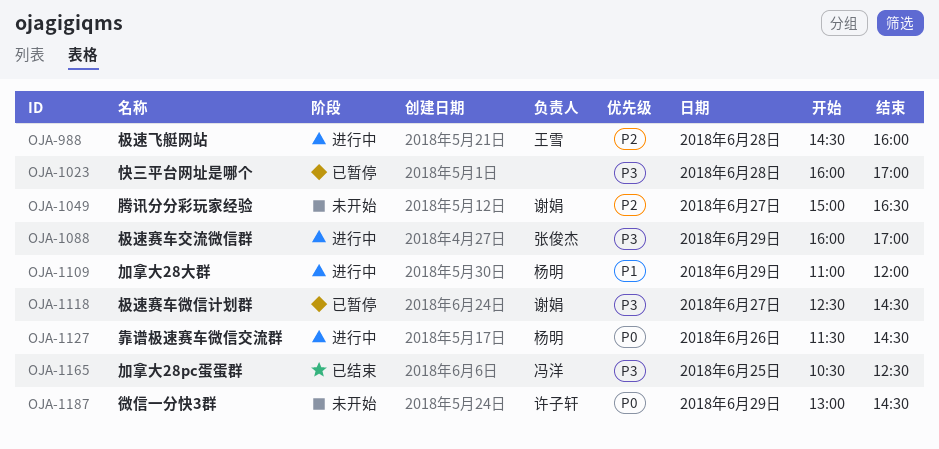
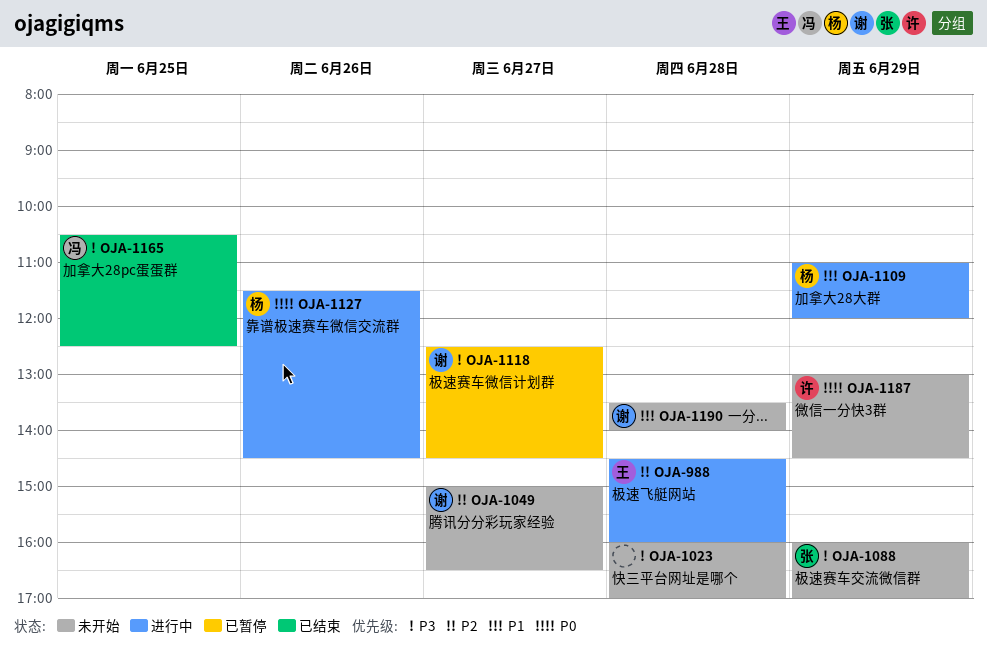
OJA-1023, status: 已暂停 -> 未开始
OJA-1088, status: 进行中 -> 未开始
OJA-1190: none -> present

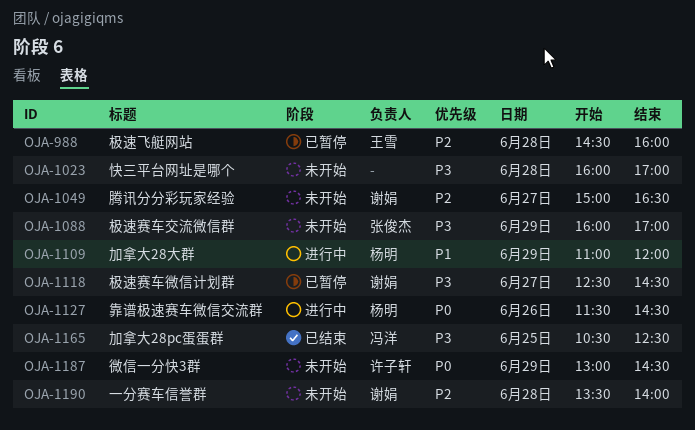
OJA-988, status: 进行中 -> 已暂停
OJA-1190, priority: P1 -> P2

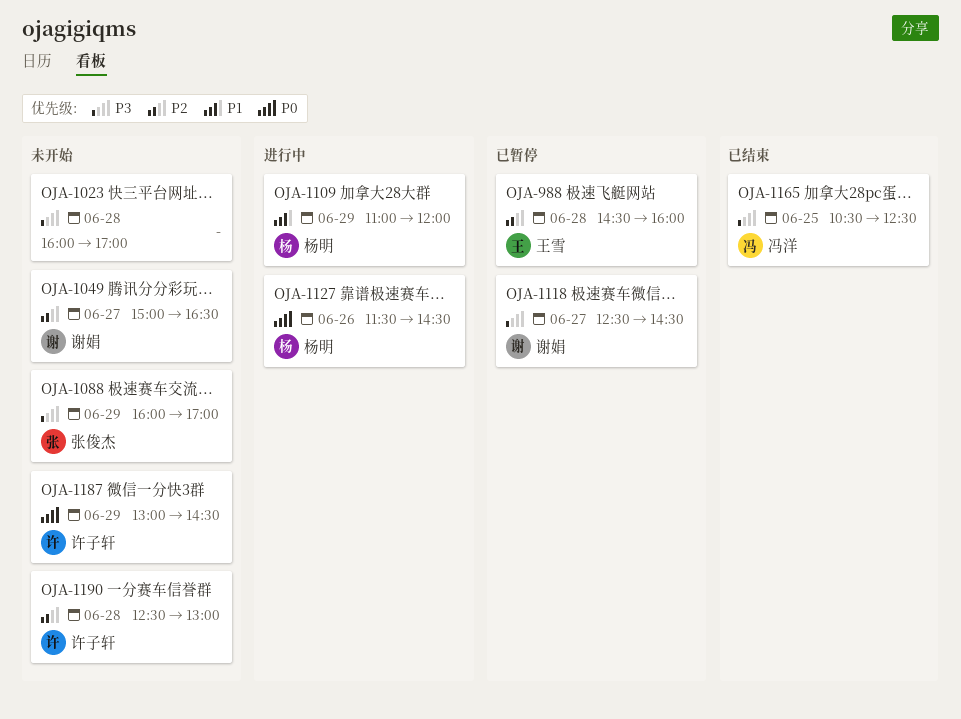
OJA-1190, owner: 谢娟 -> 许子轩
OJA-1190, begins: 13:30 -> 12:30
OJA-1190, ends: 14:00 -> 13:00

